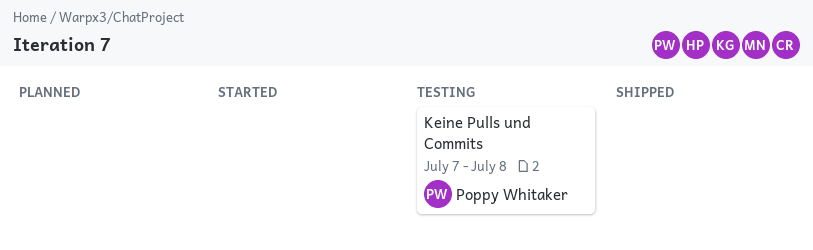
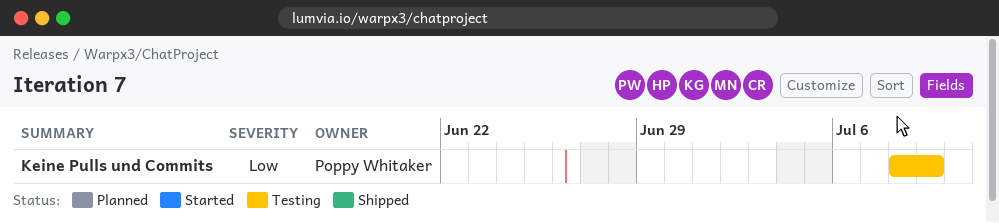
Keine Pulls und Commits, start: Jul 7 -> Jul 8
Keine Pulls und Commits, due: Jul 8 -> Jul 9

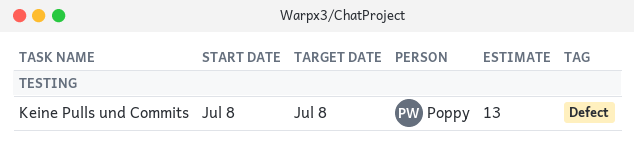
Keine Pulls und Commits, due: Jul 9 -> Jul 8

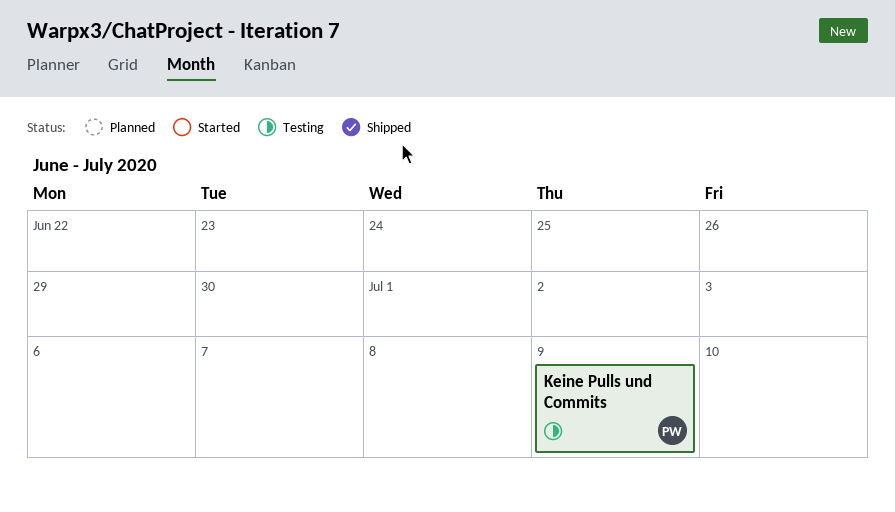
Keine Pulls und Commits, due: Jul 8 -> Jul 9

